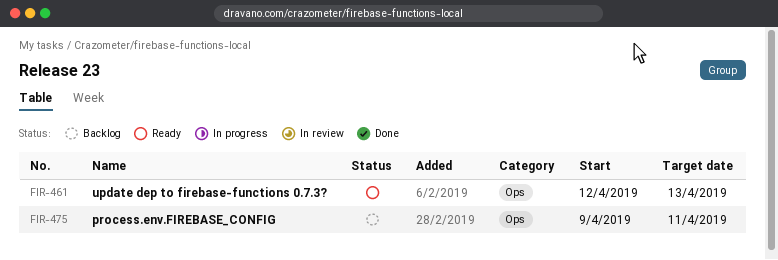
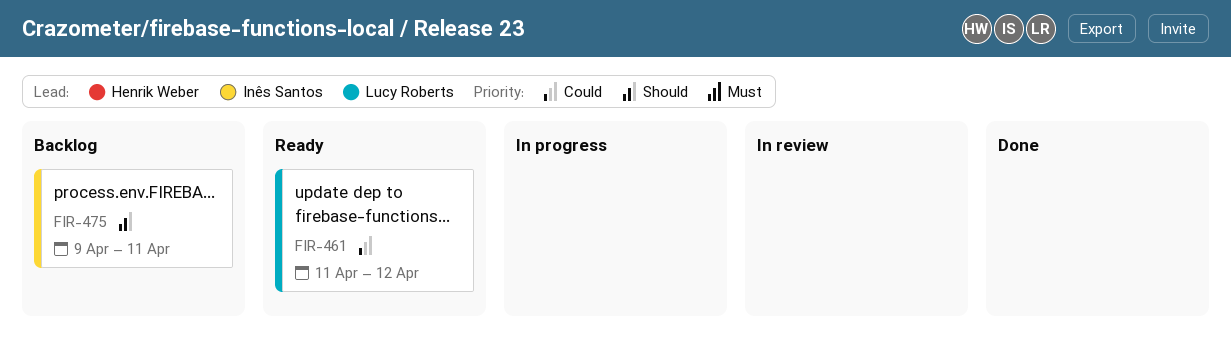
FIR-461, start: Apr 12 -> Apr 11
FIR-461, due: Apr 13 -> Apr 12

